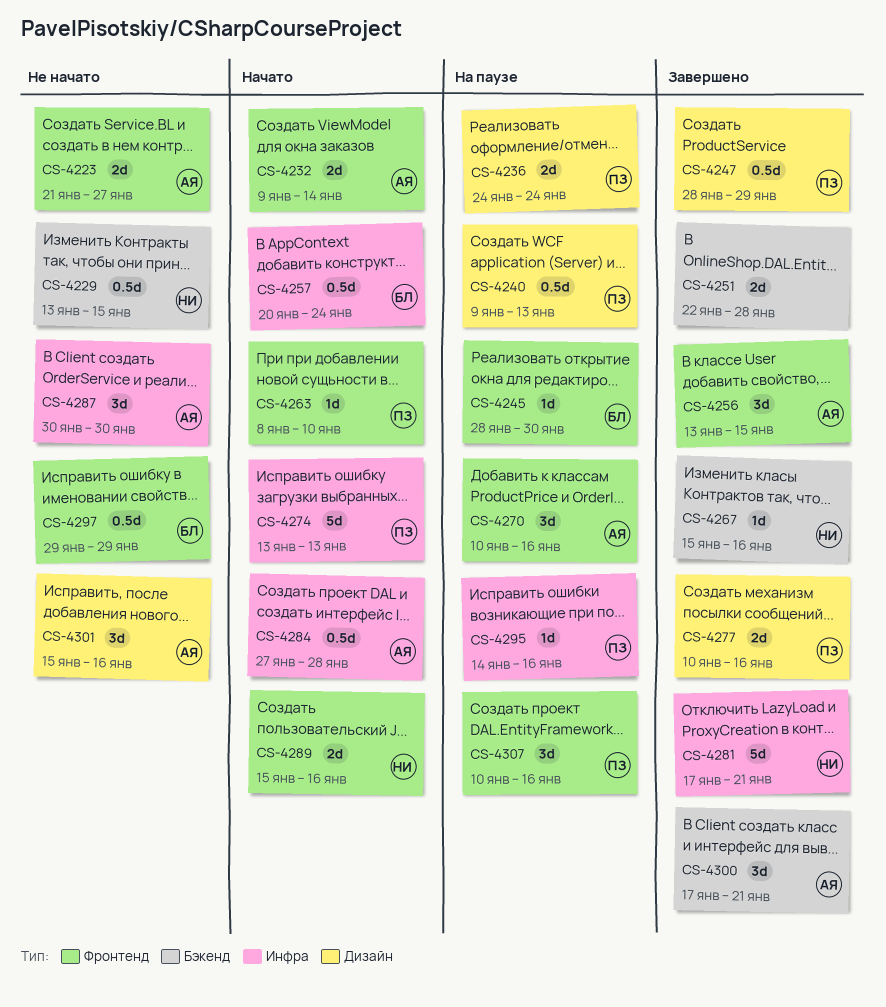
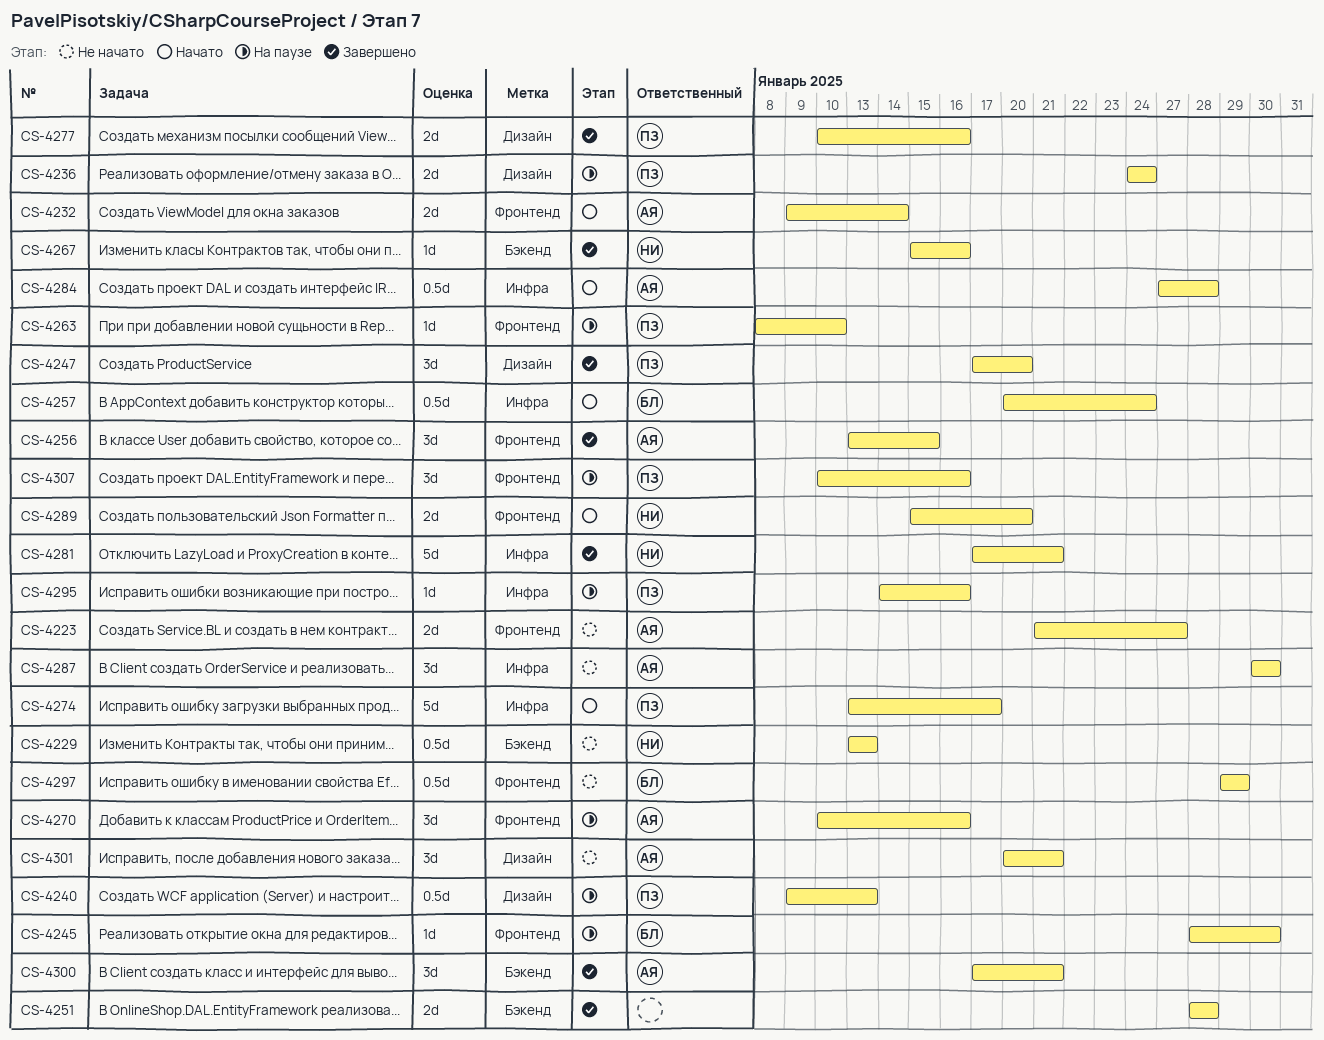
CS-4229, due: Jan 15 -> Jan 13
CS-4247, estimate: 0.5d -> 3d
CS-4247, start: Jan 28 -> Jan 17
CS-4247, due: Jan 29 -> Jan 20
CS-4251, start: Jan 22 -> Jan 28
CS-4263, status: Начато -> На паузе
CS-4274, due: Jan 13 -> Jan 17
CS-4289, due: Jan 16 -> Jan 20
CS-4301, start: Jan 15 -> Jan 20
CS-4301, due: Jan 16 -> Jan 21

